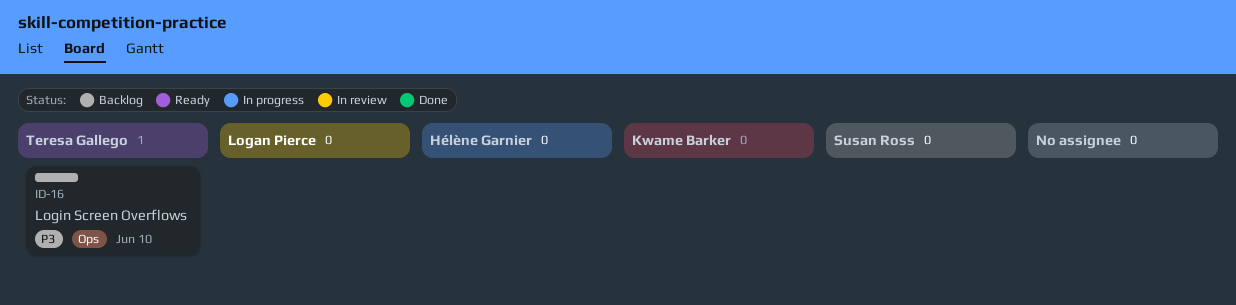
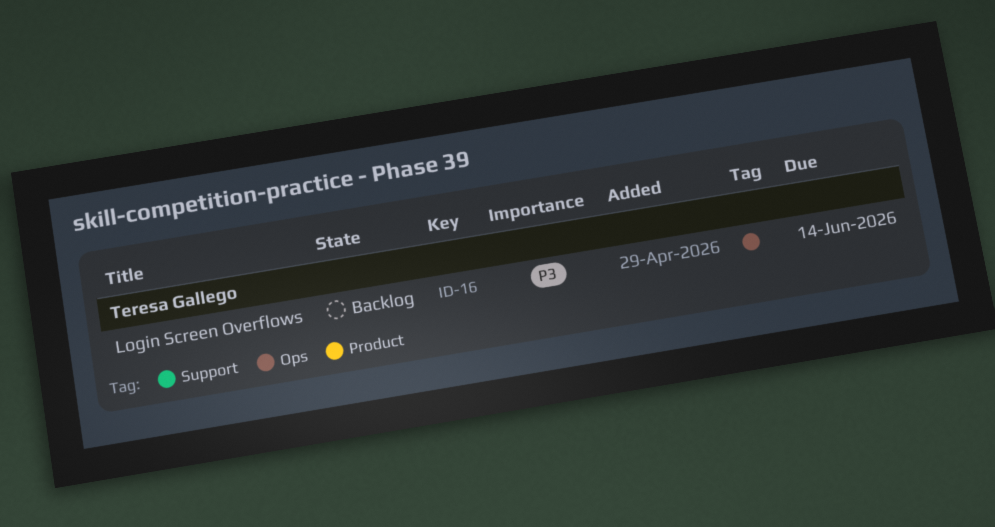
ID-16, due: Jun 10 -> Jun 14

